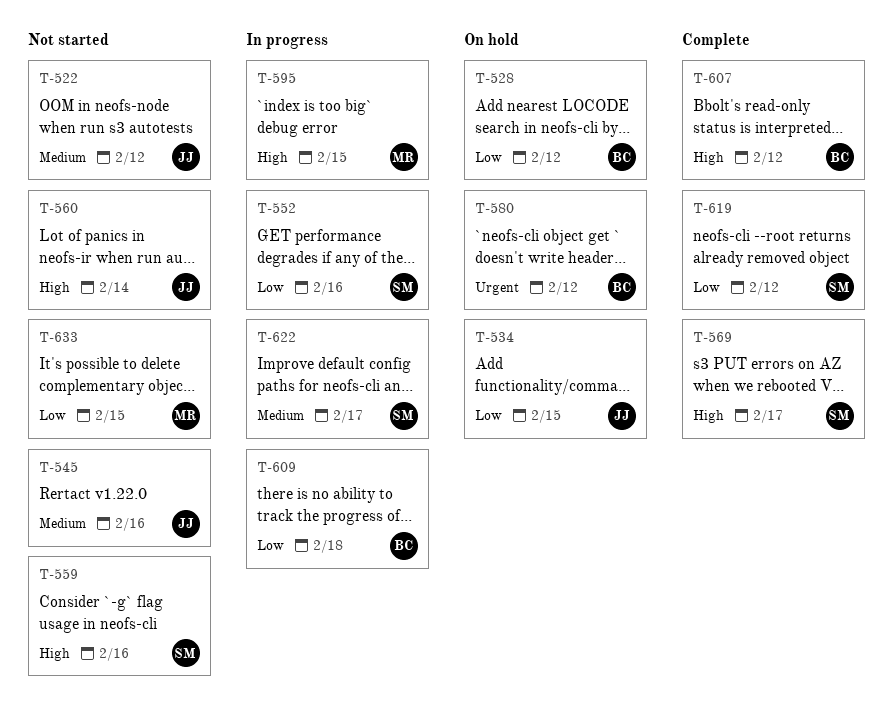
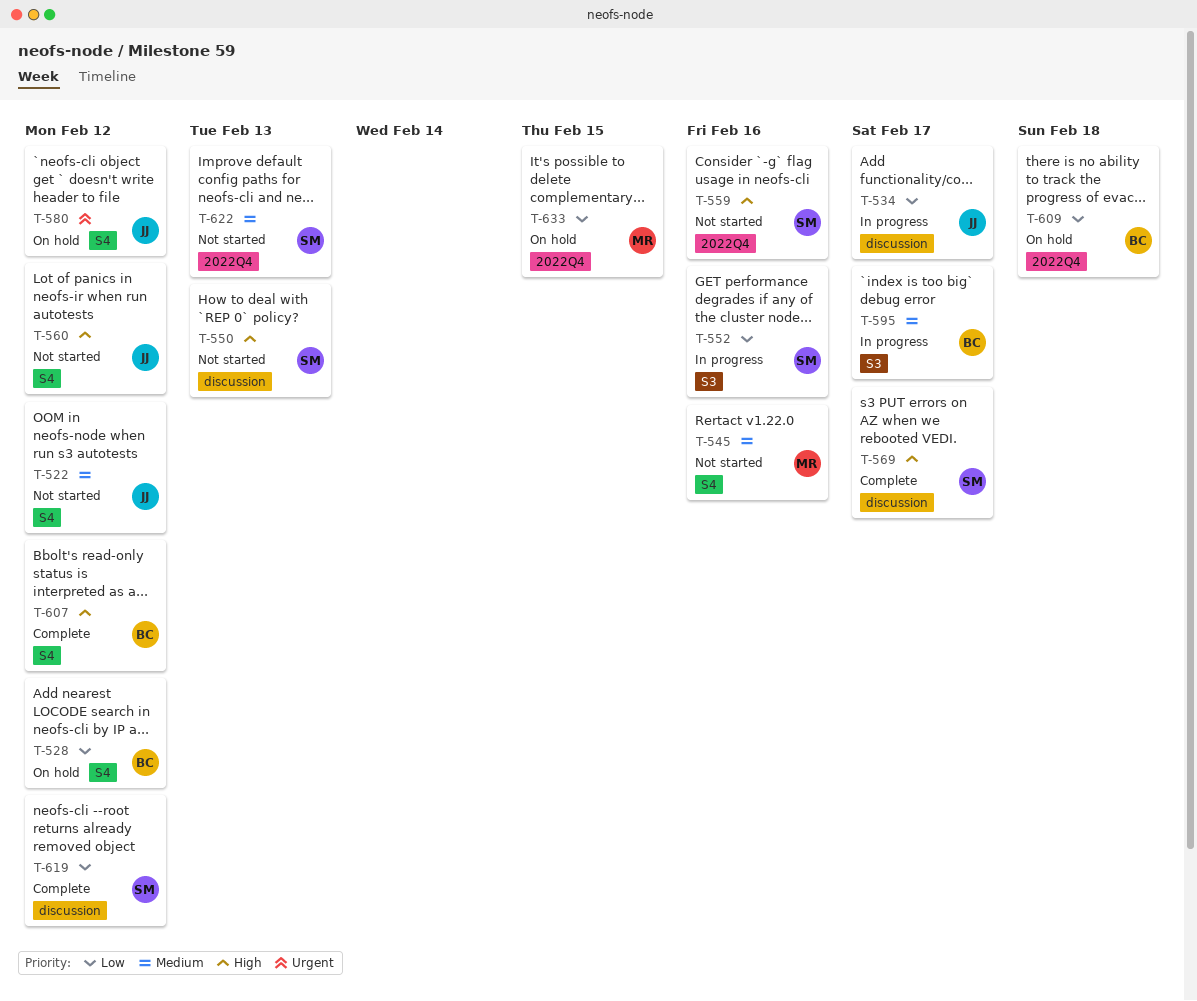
T-534, status: On hold -> In progress
T-534, due: Feb 15 -> Feb 17
T-545, owner: JJ -> MR
T-550: none -> present
T-560, due: Feb 14 -> Feb 12
T-580, owner: BC -> JJ
T-595, owner: MR -> BC
T-595, priority: High -> Medium
T-595, due: Feb 15 -> Feb 17
T-609, status: In progress -> On hold
T-622, status: In progress -> Not started
T-622, due: Feb 17 -> Feb 13
T-633, status: Not started -> On hold

